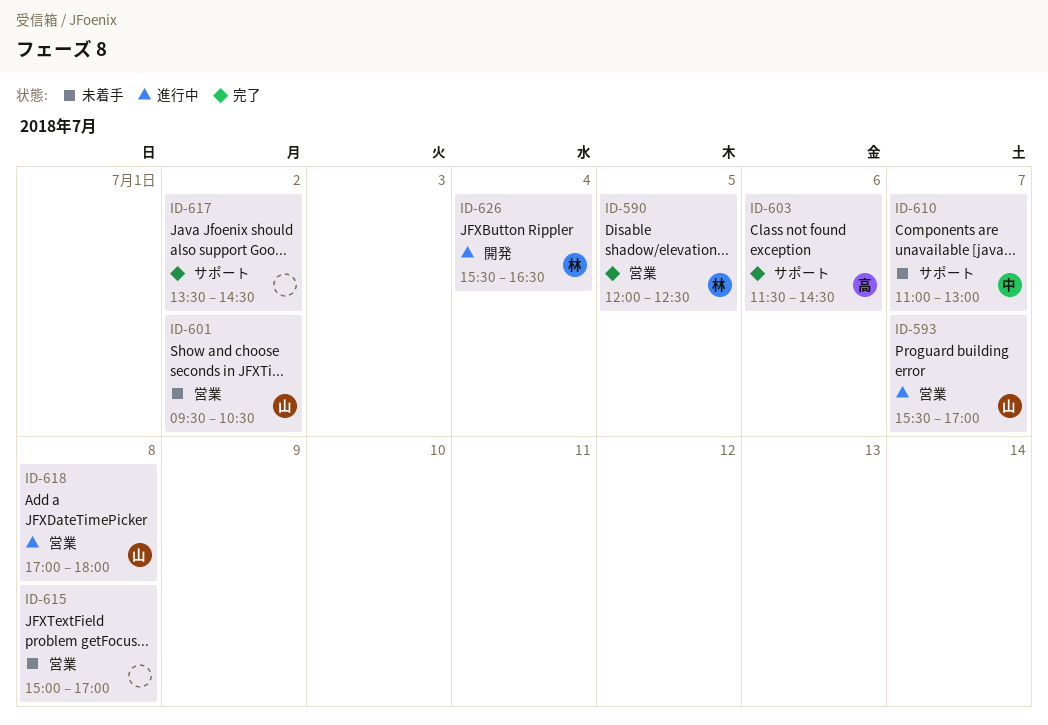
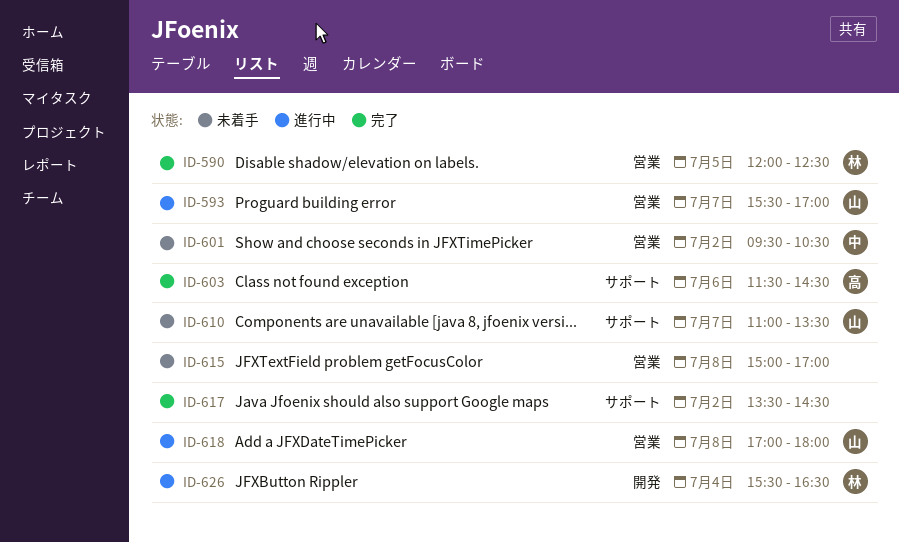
ID-601, owner: 山 -> 中
ID-610, owner: 中 -> 山
ID-610, ends: 13:00 -> 13:30

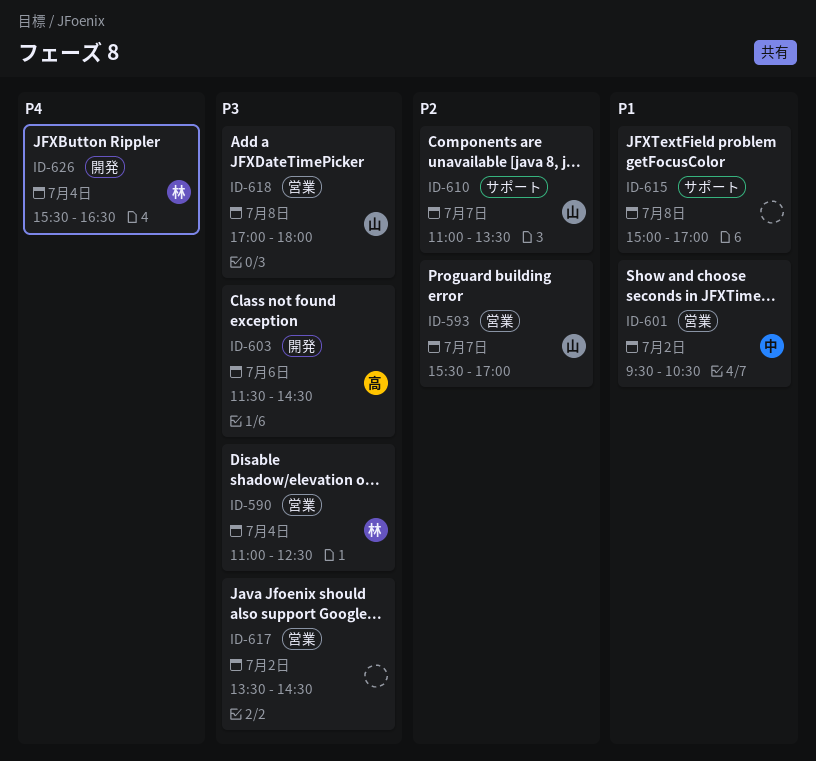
ID-590, day: Jul 5 -> Jul 4
ID-590, begins: 12:00 -> 11:00
ID-603, label: サポート -> 開発
ID-615, label: 営業 -> サポート
ID-617, label: サポート -> 営業

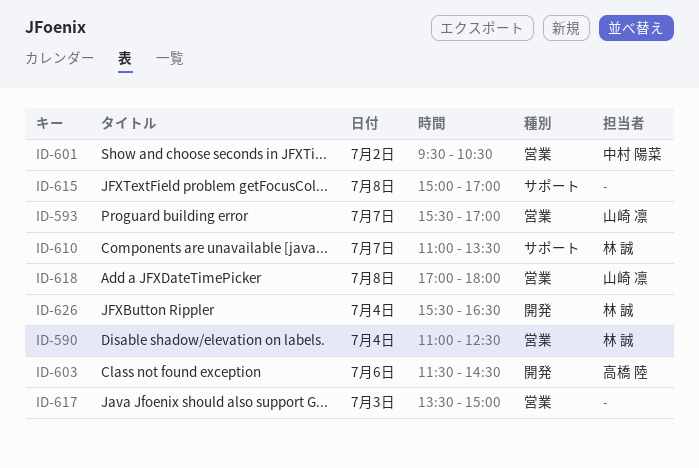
ID-610, owner: 山崎 凛 -> 林 誠
ID-617, day: Jul 2 -> Jul 3
ID-617, ends: 14:30 -> 15:00

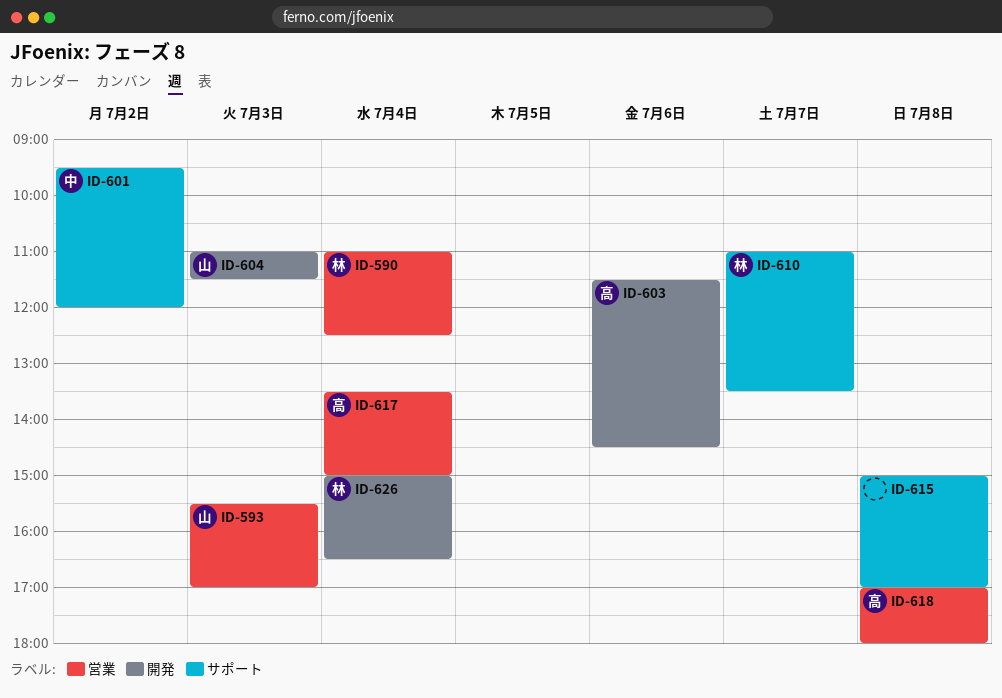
ID-593, day: Jul 7 -> Jul 3
ID-601, label: 営業 -> サポート
ID-601, ends: 10:30 -> 12:00
ID-604: none -> present
ID-617, owner: none -> 高橋 陸
ID-617, day: Jul 3 -> Jul 4
ID-618, owner: 山崎 凛 -> 高橋 陸
ID-626, begins: 15:30 -> 15:00

